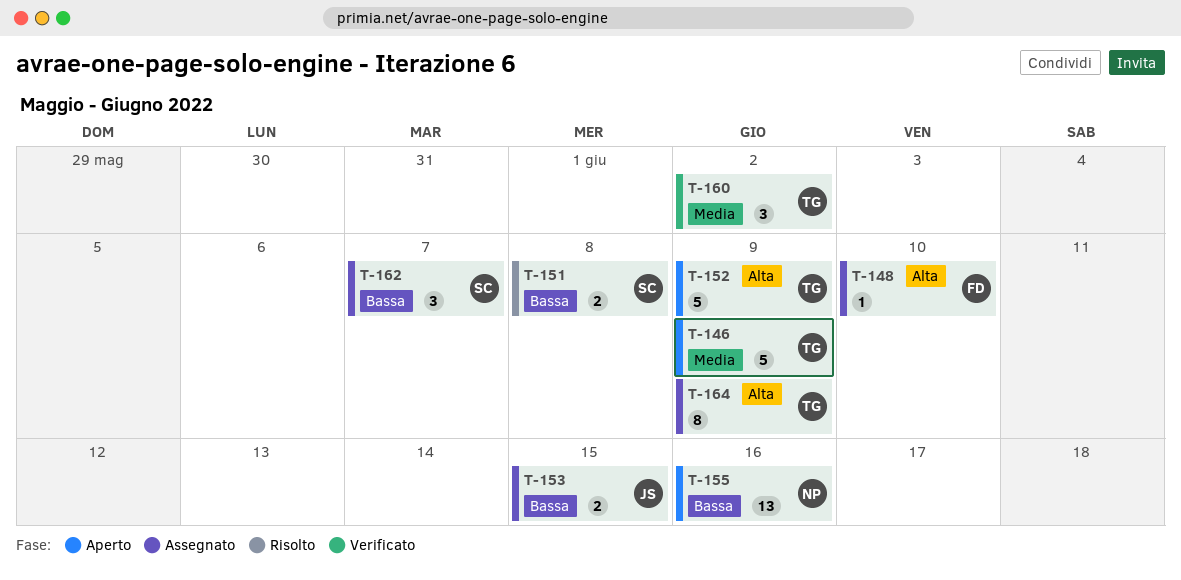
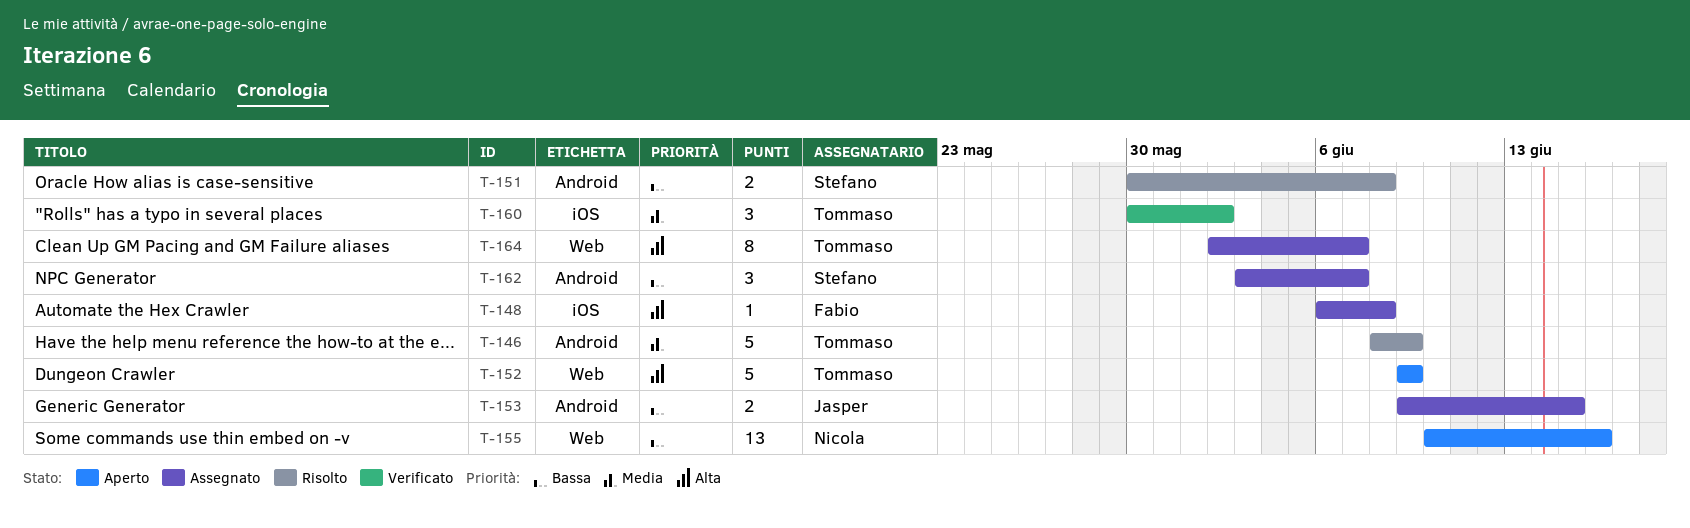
T-146, status: Aperto -> Risolto
T-148, due: Jun 10 -> Jun 8
T-164, due: Jun 9 -> Jun 7

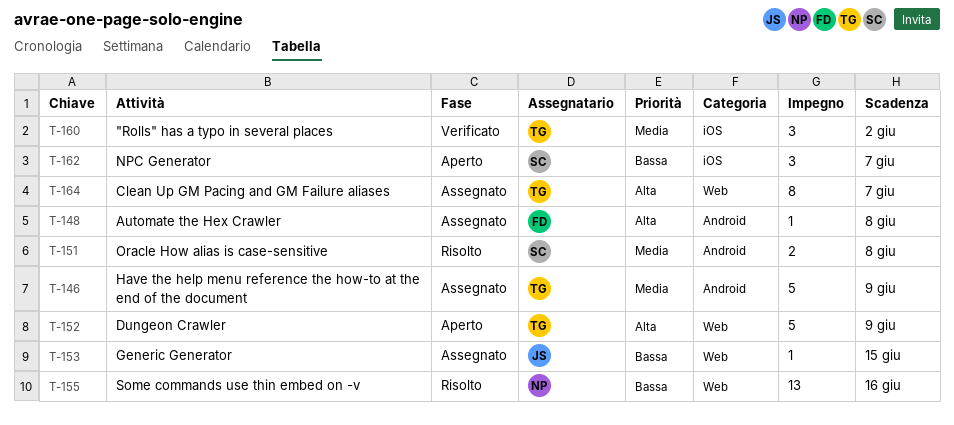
T-146, status: Risolto -> Assegnato
T-148, label: iOS -> Android
T-151, priority: Bassa -> Media
T-153, label: Android -> Web
T-153, estimate: 2 -> 1
T-155, status: Aperto -> Risolto
T-162, status: Assegnato -> Aperto
T-162, label: Android -> iOS

